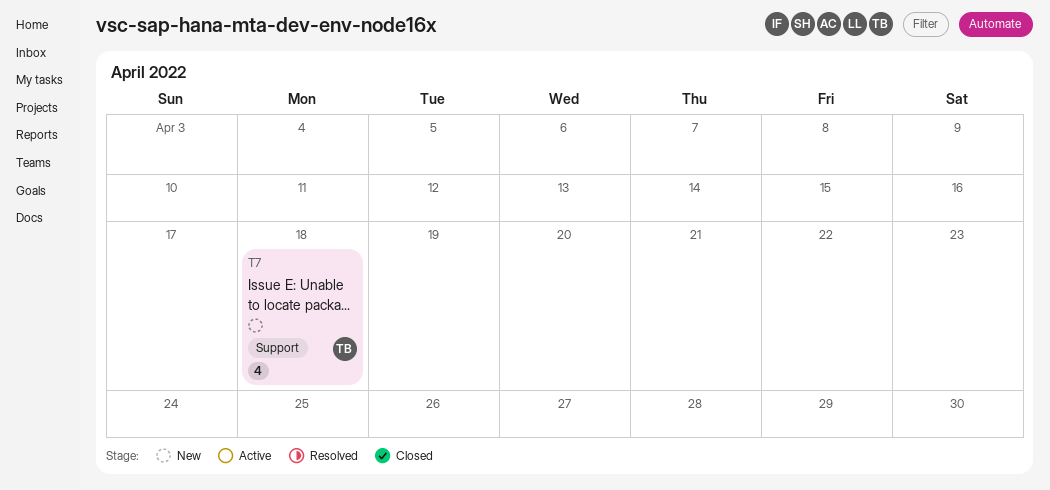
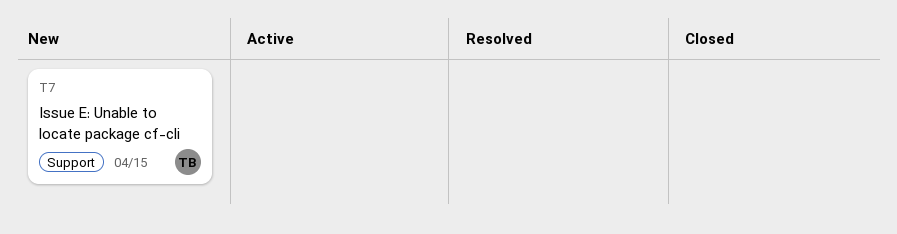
T7, due: Apr 18 -> Apr 15

